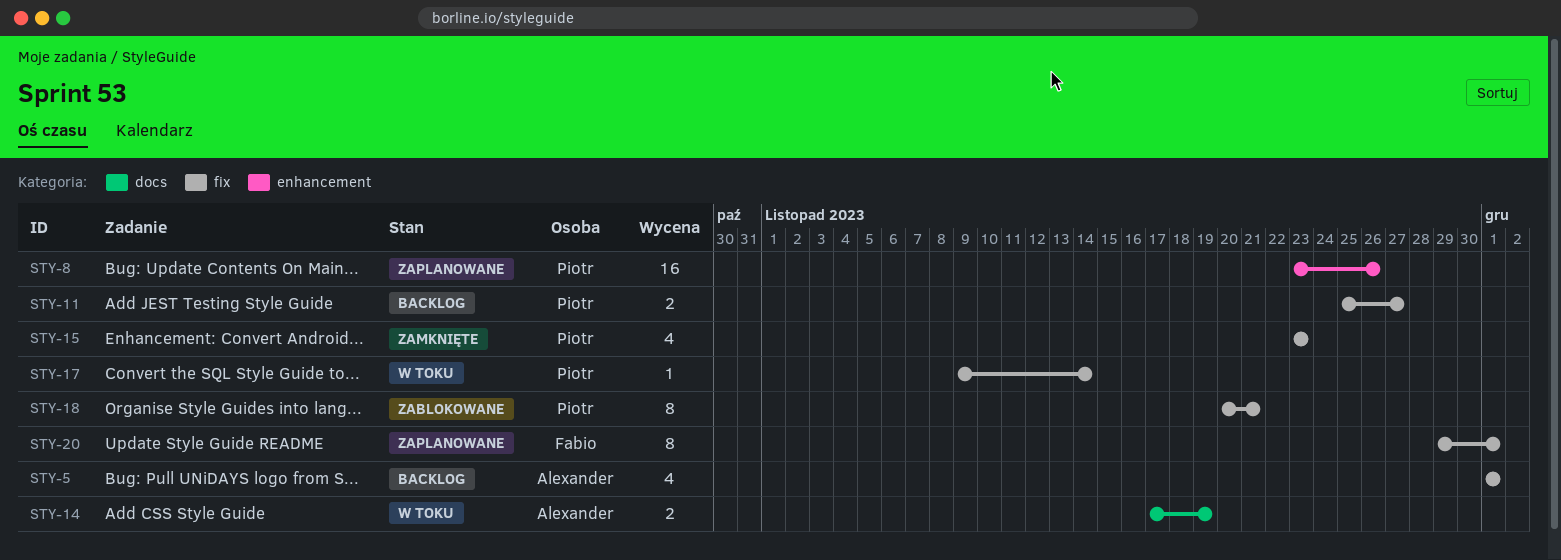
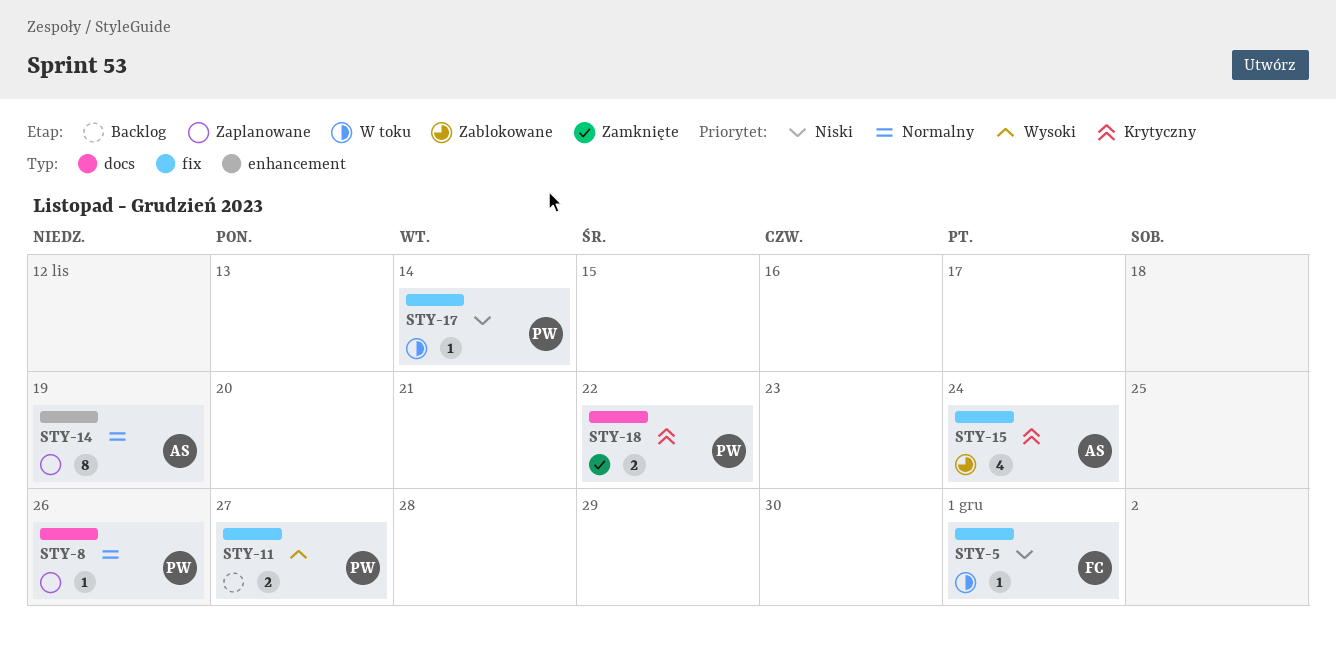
STY-5, status: Backlog -> W toku
STY-5, owner: Alexander -> Fabio
STY-5, estimate: 4 -> 1
STY-8, label: enhancement -> docs
STY-8, estimate: 16 -> 1
STY-14, status: W toku -> Zaplanowane
STY-14, label: docs -> enhancement
STY-14, estimate: 2 -> 8
STY-15, status: Zamknięte -> Zablokowane
STY-15, owner: Piotr -> Alexander
STY-15, due: Nov 23 -> Nov 24
STY-18, status: Zablokowane -> Zamknięte
STY-18, label: fix -> docs
STY-18, estimate: 8 -> 2
STY-18, due: Nov 21 -> Nov 22
STY-20: present -> none

